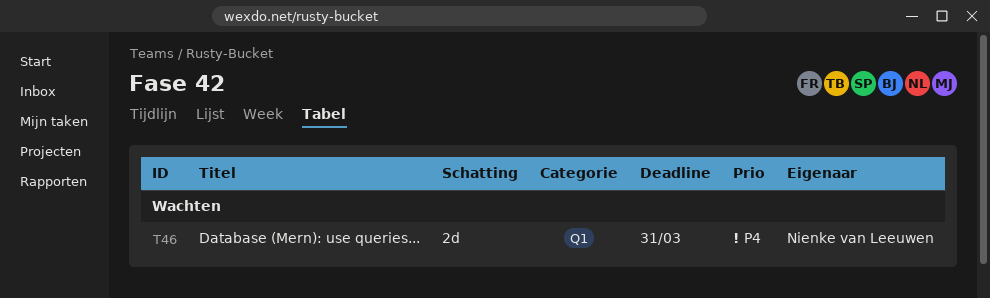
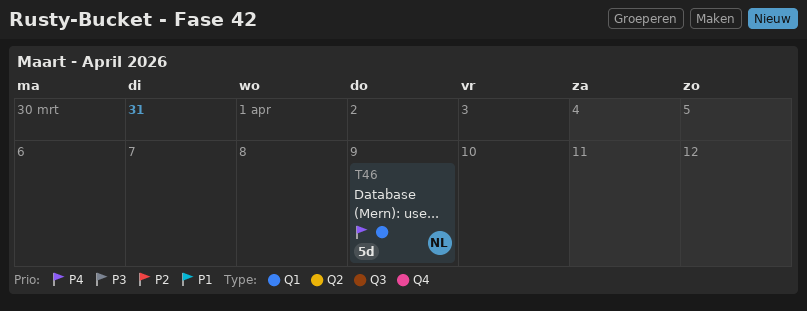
T46, estimate: 2d -> 5d
T46, due: Mar 31 -> Apr 9

